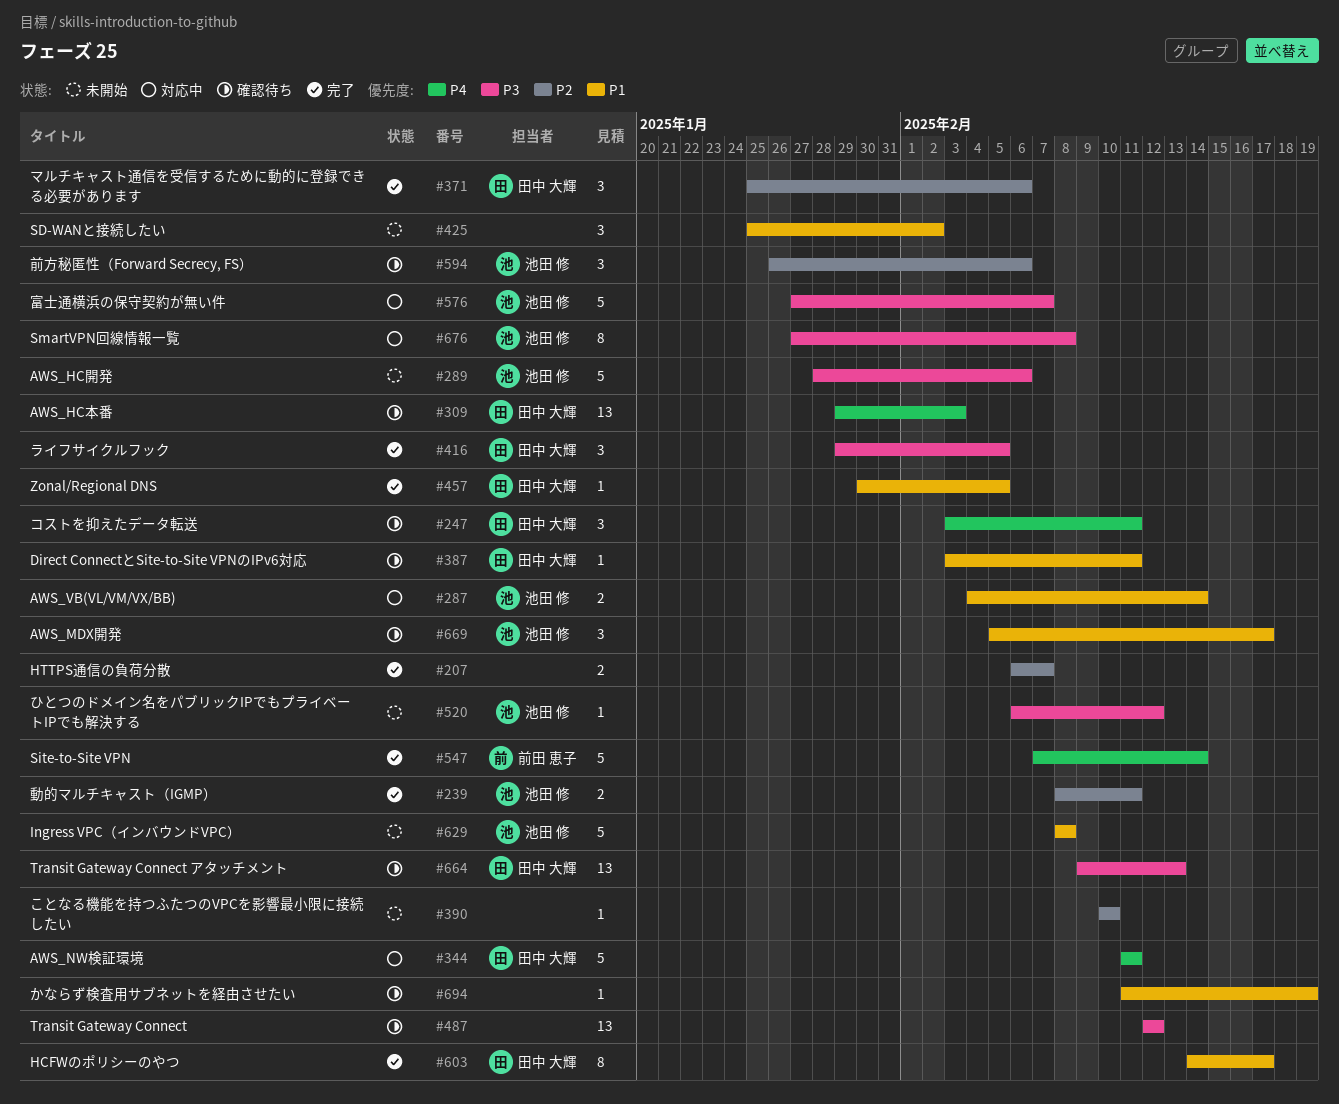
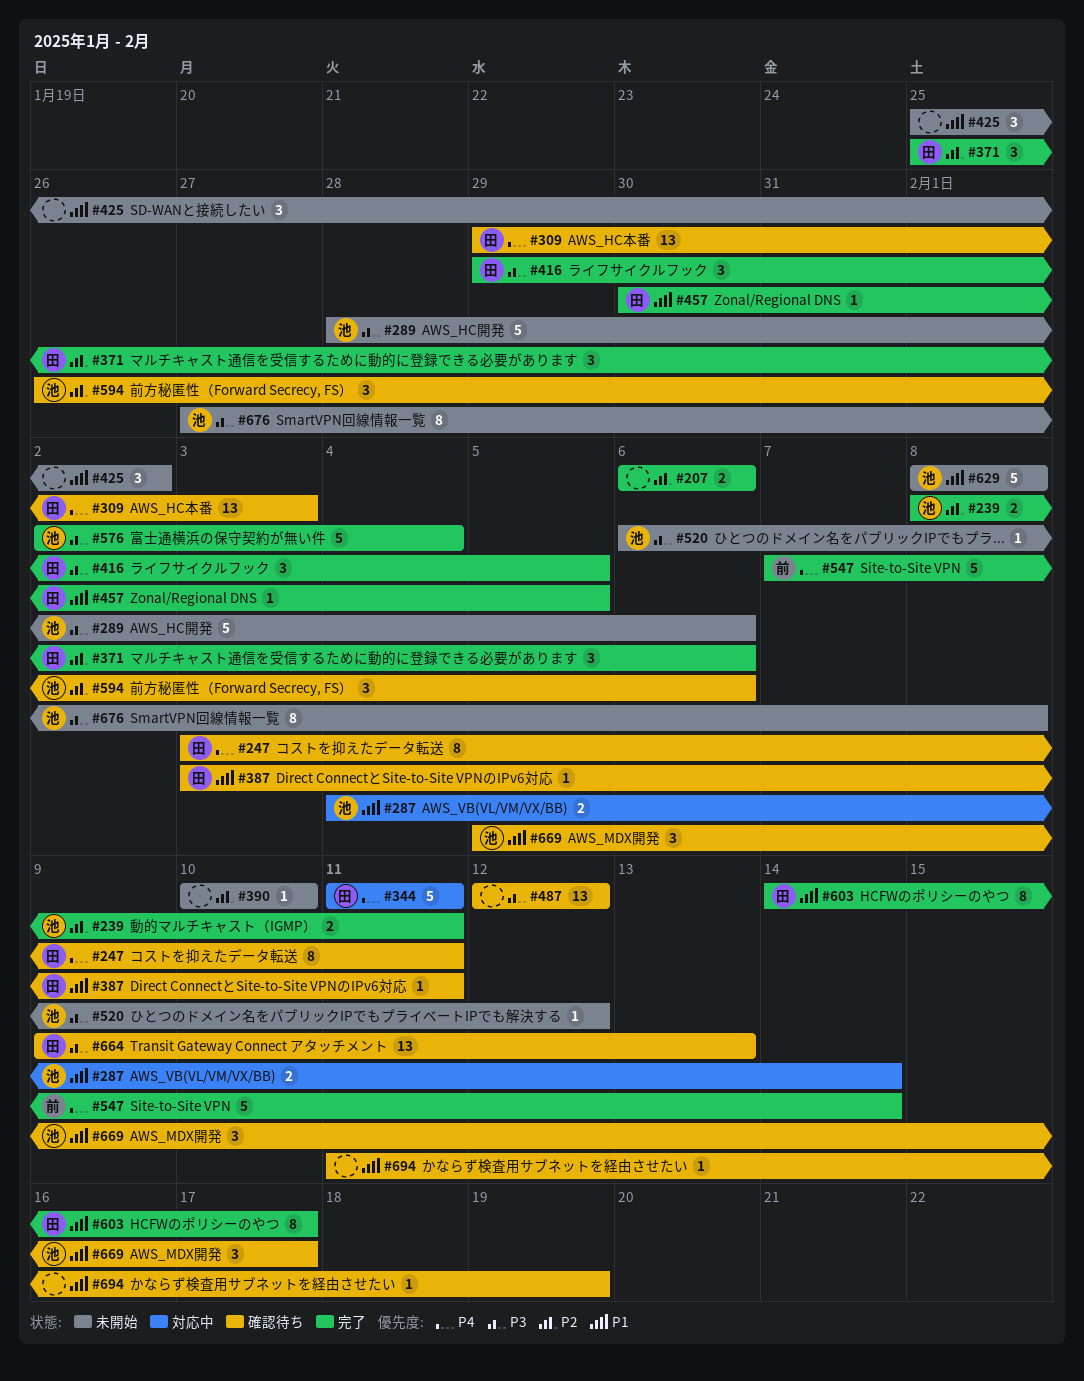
#207, due: Feb 7 -> Feb 6
#247, estimate: 3 -> 8
#576, status: 対応中 -> 完了
#576, start: Jan 27 -> Feb 2
#576, due: Feb 7 -> Feb 4
#676, status: 対応中 -> 未開始

